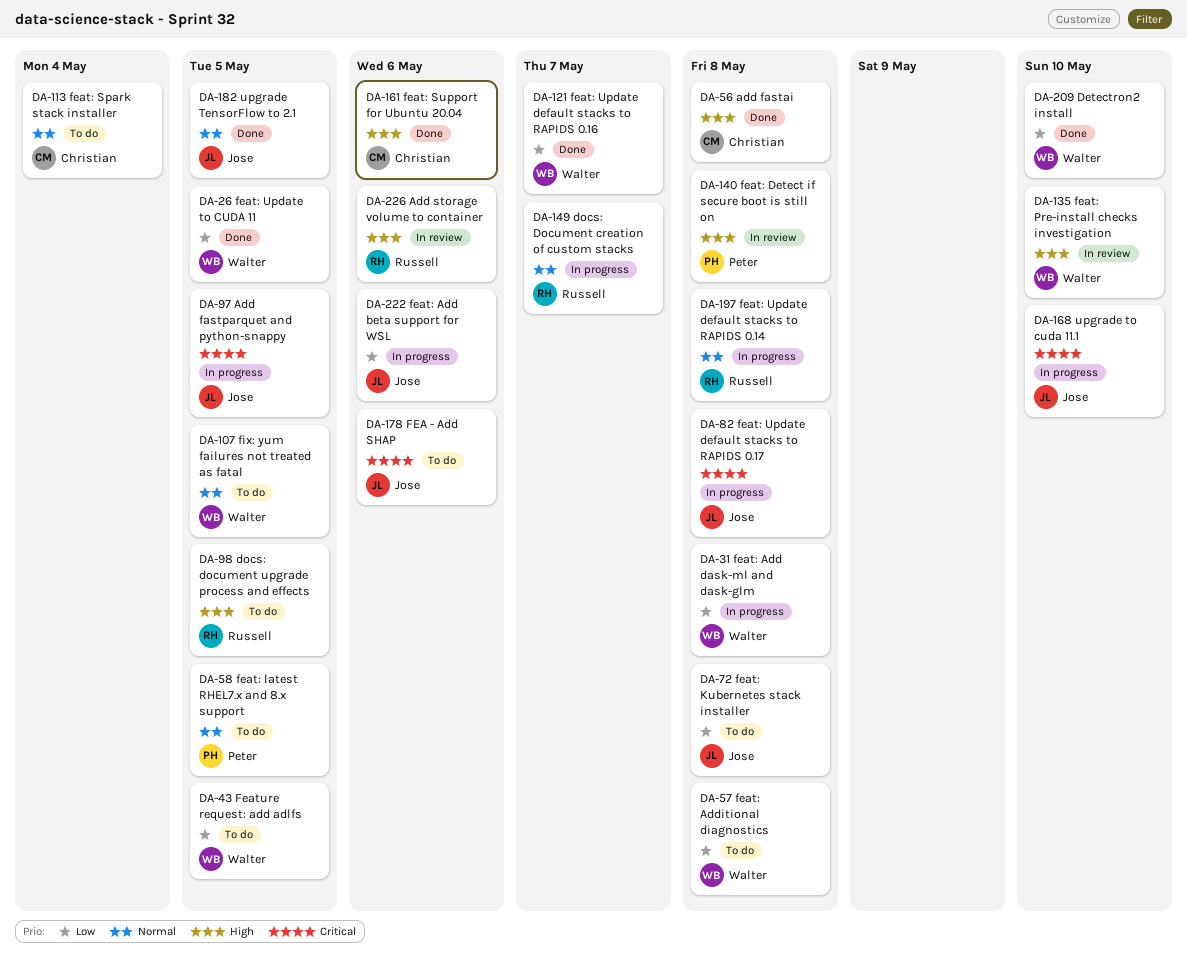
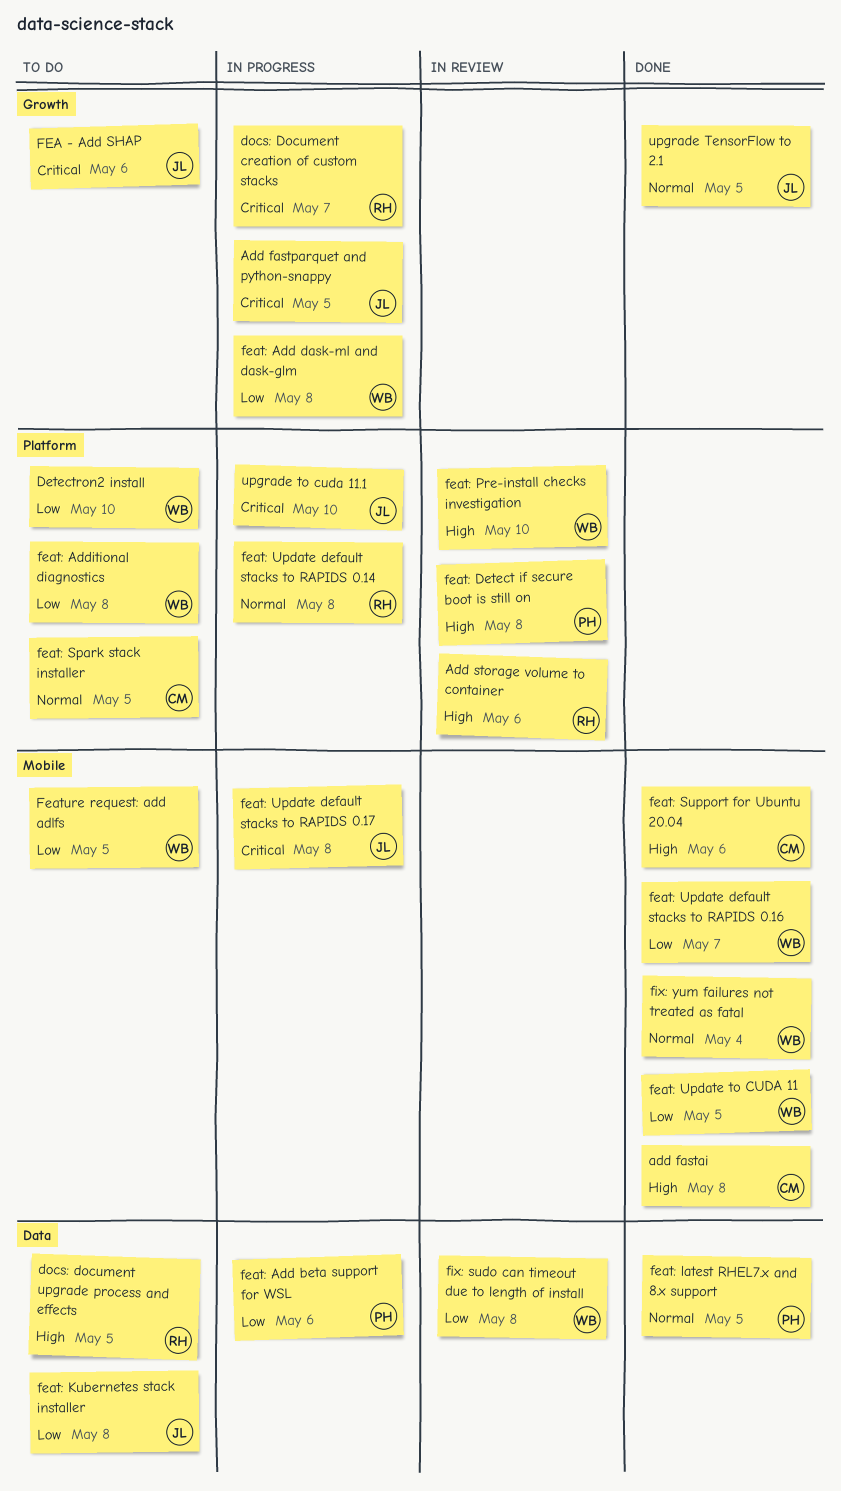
Detectron2 install, status: Done -> To do
docs: Document creation of custom stacks, priority: Normal -> Critical
feat: Add beta support for WSL, owner: Jose -> Peter
feat: latest RHEL7.x and 8.x support, status: To do -> Done
feat: Spark stack installer, due: May 4 -> May 5
fix: sudo can timeout due to length of install: none -> present
fix: yum failures not treated as fatal, status: To do -> Done
fix: yum failures not treated as fatal, due: May 5 -> May 4

